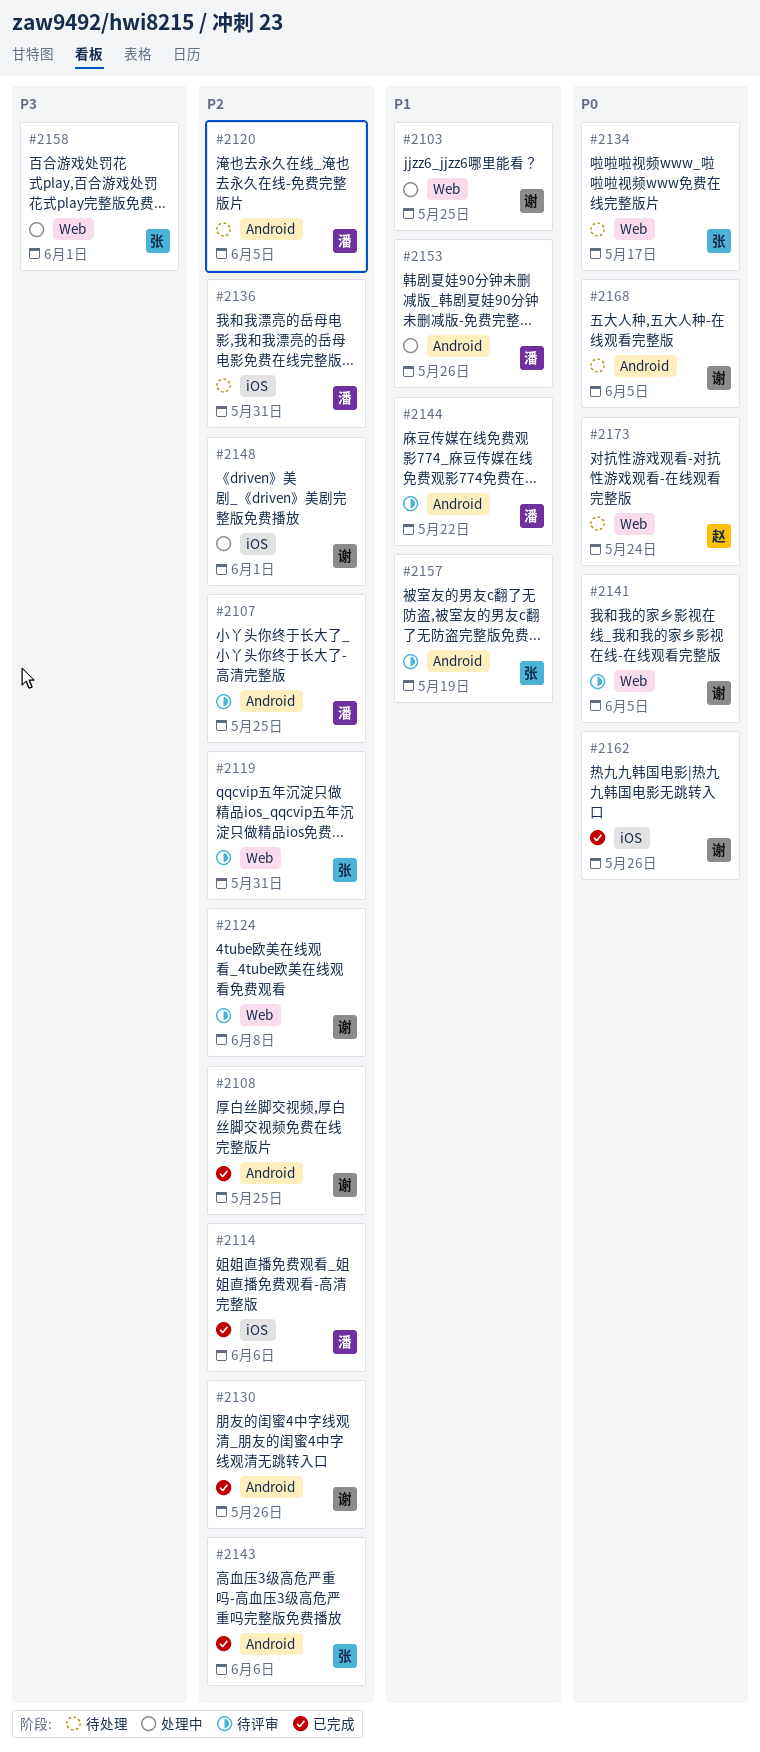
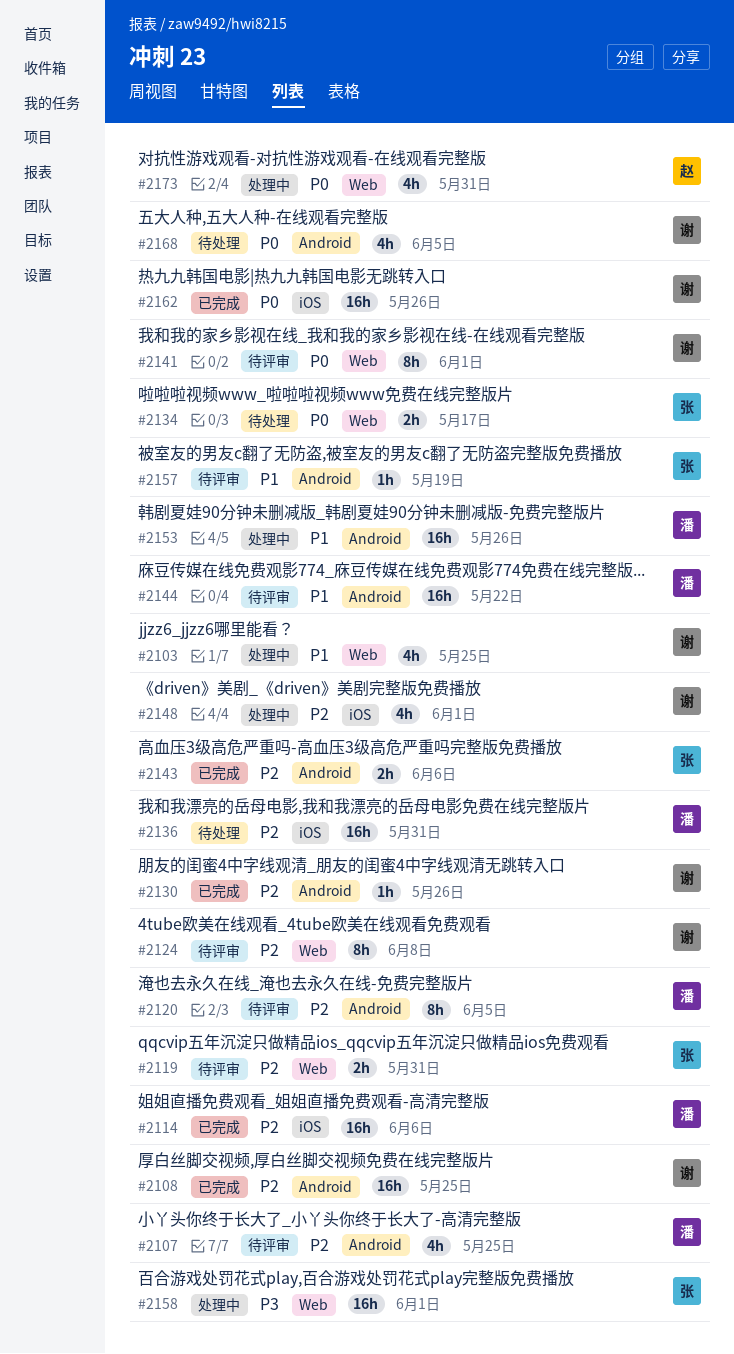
#2120, status: 待处理 -> 待评审
#2141, due: Jun 5 -> Jun 1
#2173, status: 待处理 -> 处理中
#2173, due: May 24 -> May 31

